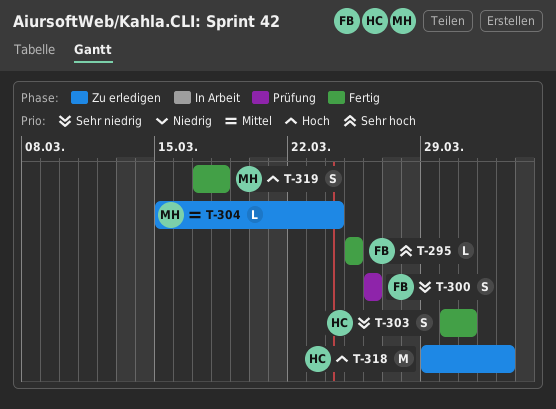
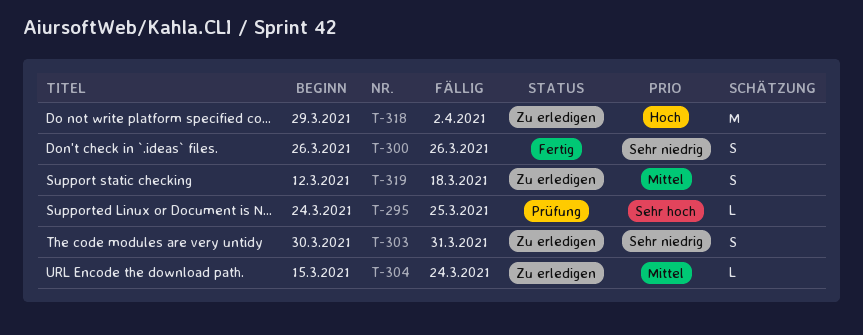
T-295, status: Fertig -> Prüfung
T-295, start: Mar 25 -> Mar 24
T-300, status: Prüfung -> Fertig
T-303, status: Fertig -> Zu erledigen
T-319, status: Fertig -> Zu erledigen
T-319, priority: Hoch -> Mittel
T-319, start: Mar 17 -> Mar 12

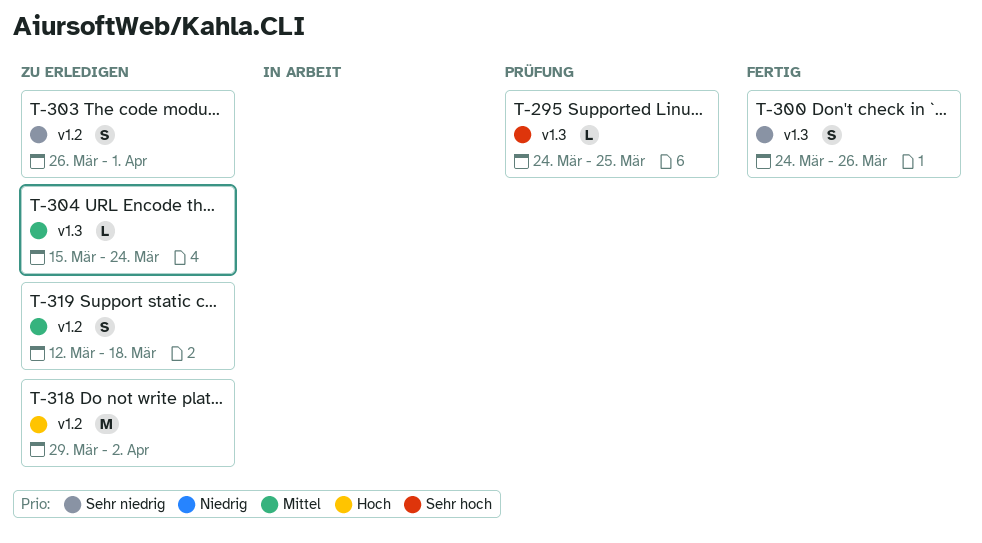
T-300, start: Mar 26 -> Mar 24
T-303, start: Mar 30 -> Mar 26
T-303, due: Mar 31 -> Apr 1

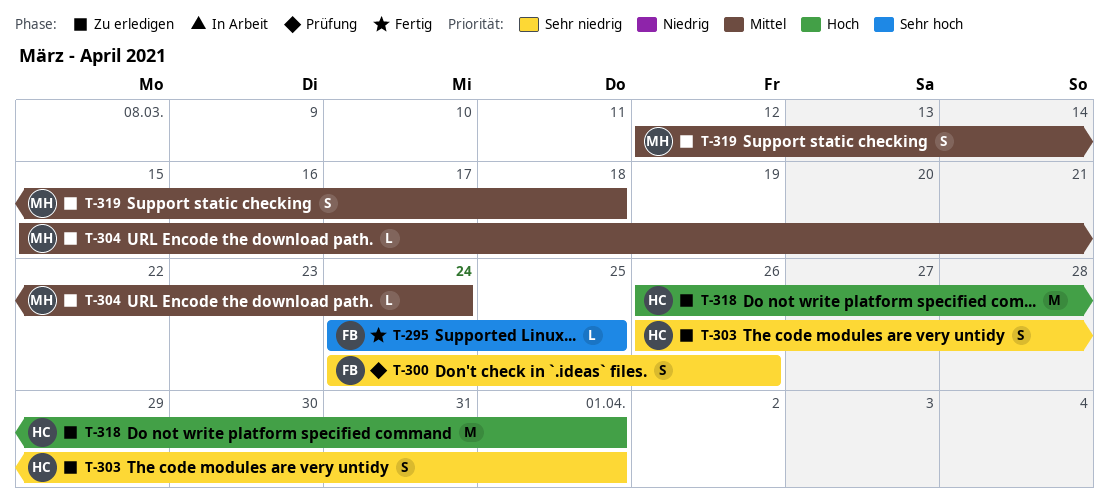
T-295, status: Prüfung -> Fertig
T-300, status: Fertig -> Prüfung
T-318, start: Mar 29 -> Mar 26
T-318, due: Apr 2 -> Apr 1

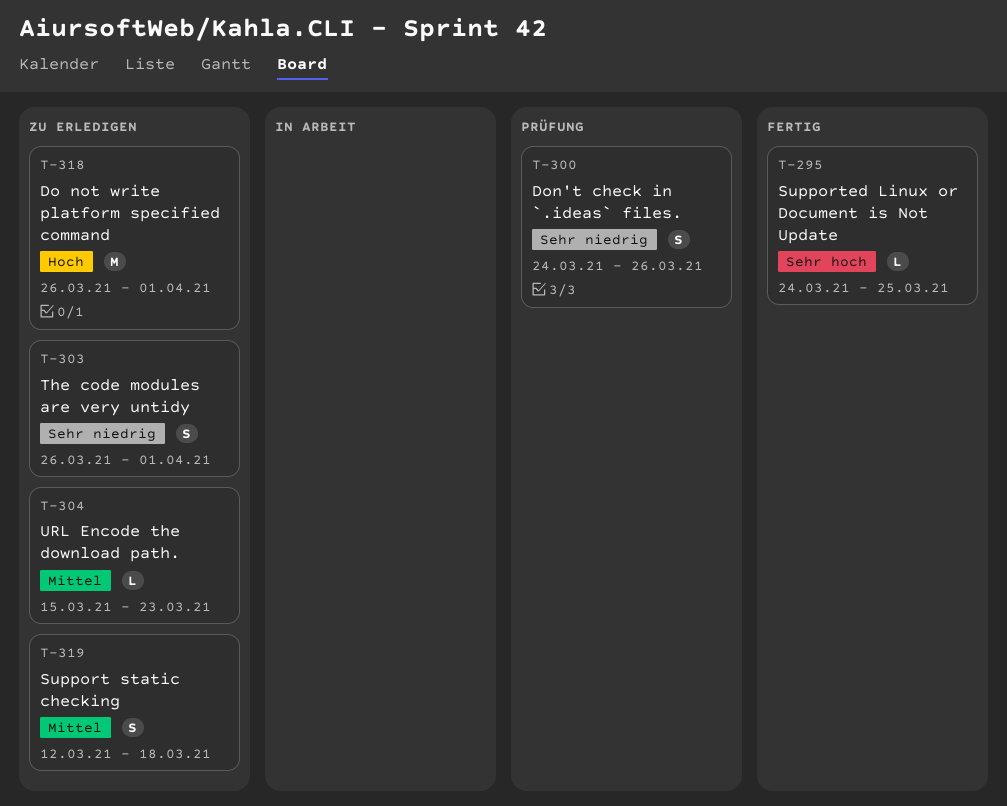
T-304, due: Mar 24 -> Mar 23

